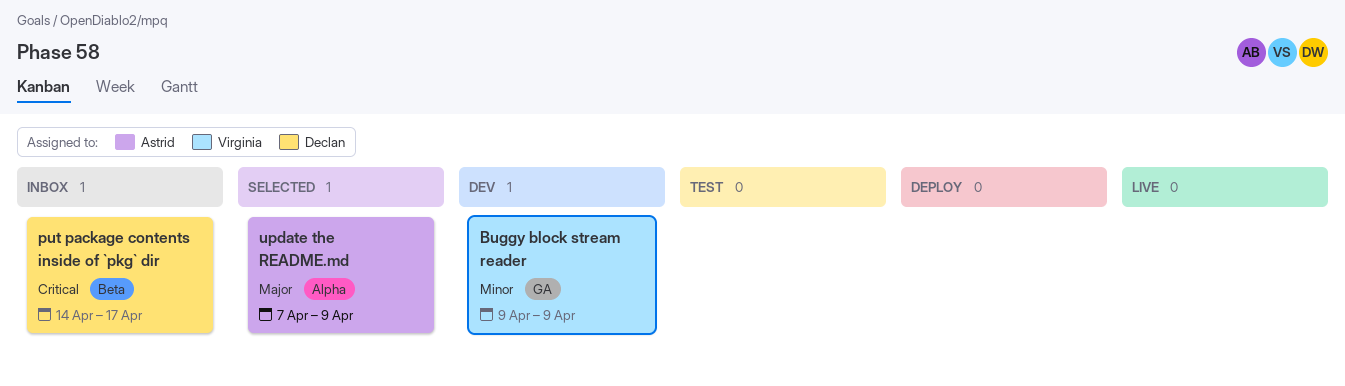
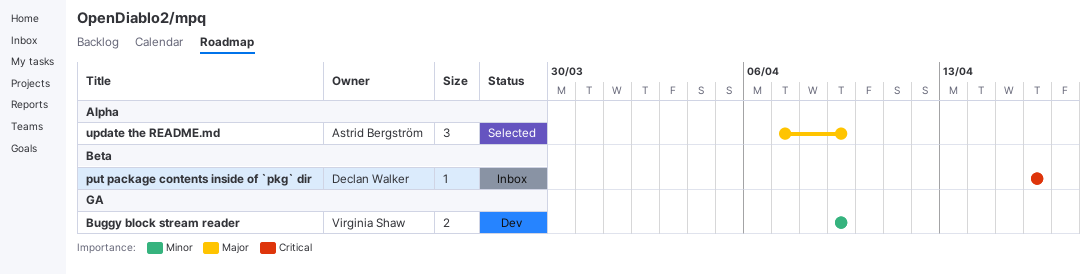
put package contents inside of `pkg` dir, start: Apr 14 -> Apr 16
put package contents inside of `pkg` dir, due: Apr 17 -> Apr 16

